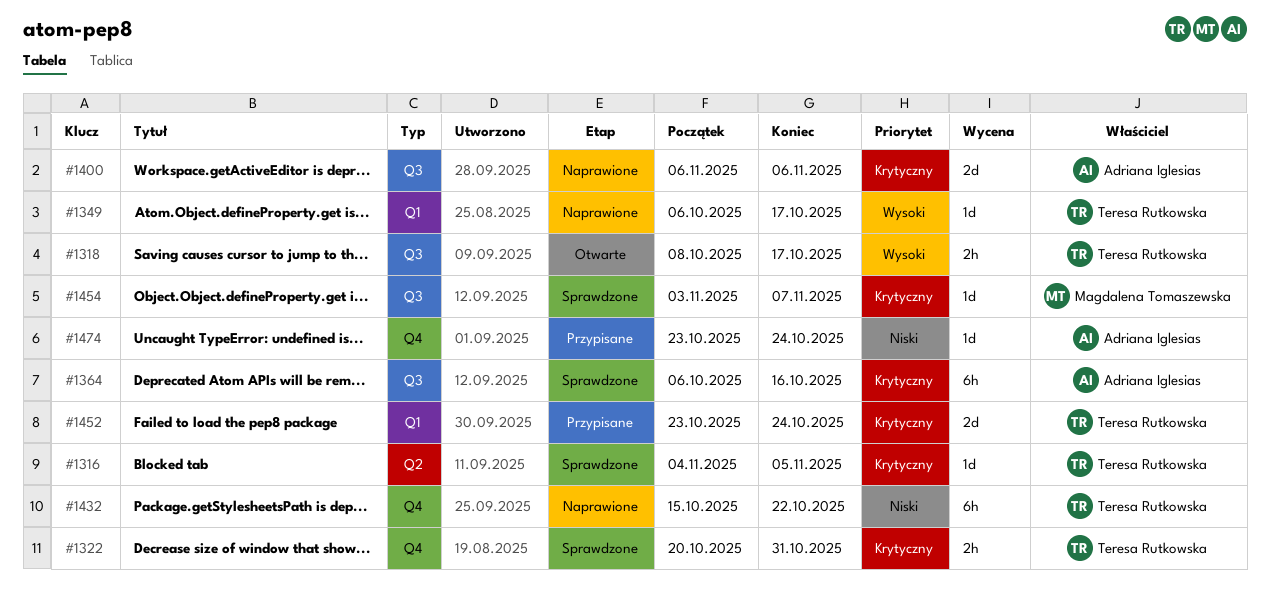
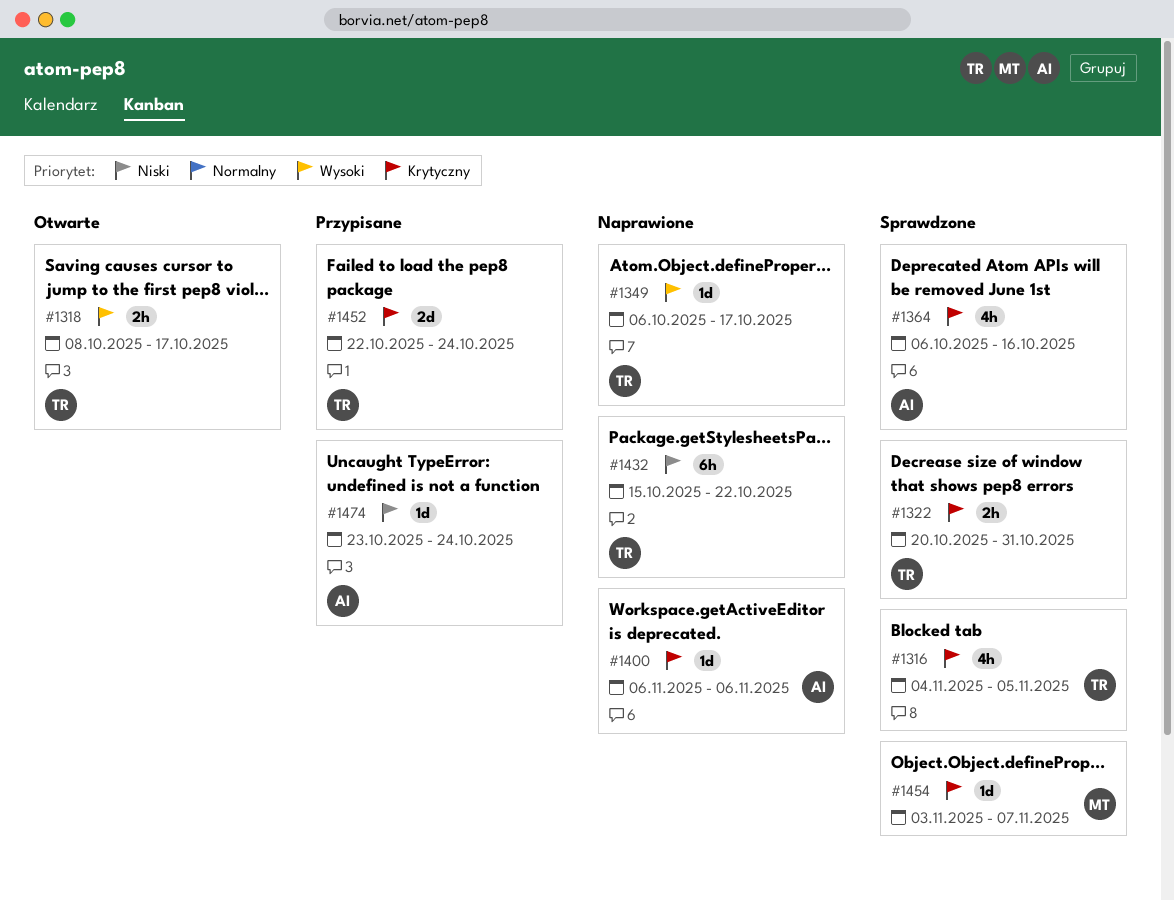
#1316, estimate: 1d -> 4h
#1364, estimate: 6h -> 4h
#1400, estimate: 2d -> 1d
#1452, start: Oct 23 -> Oct 22

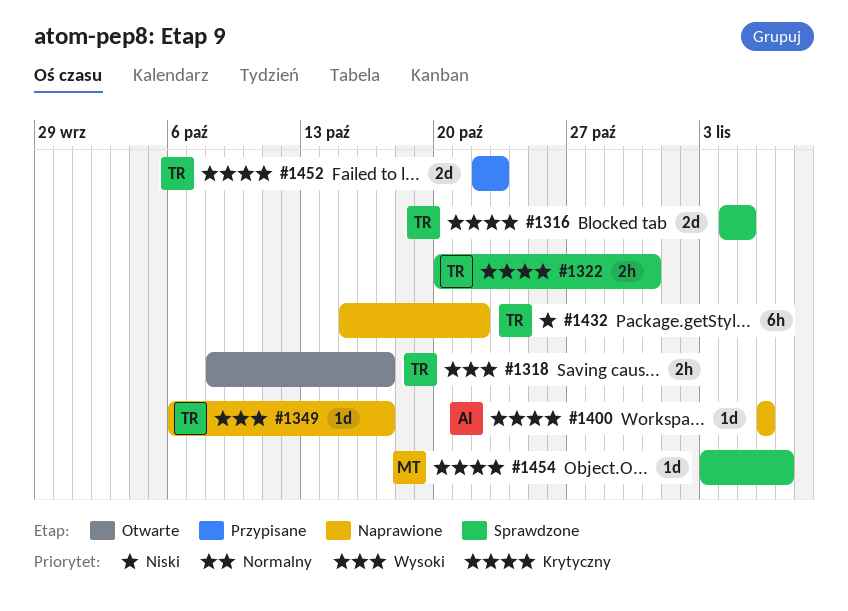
#1316, estimate: 4h -> 2d
#1364: present -> none
#1452, due: Oct 24 -> Oct 23
#1474: present -> none

